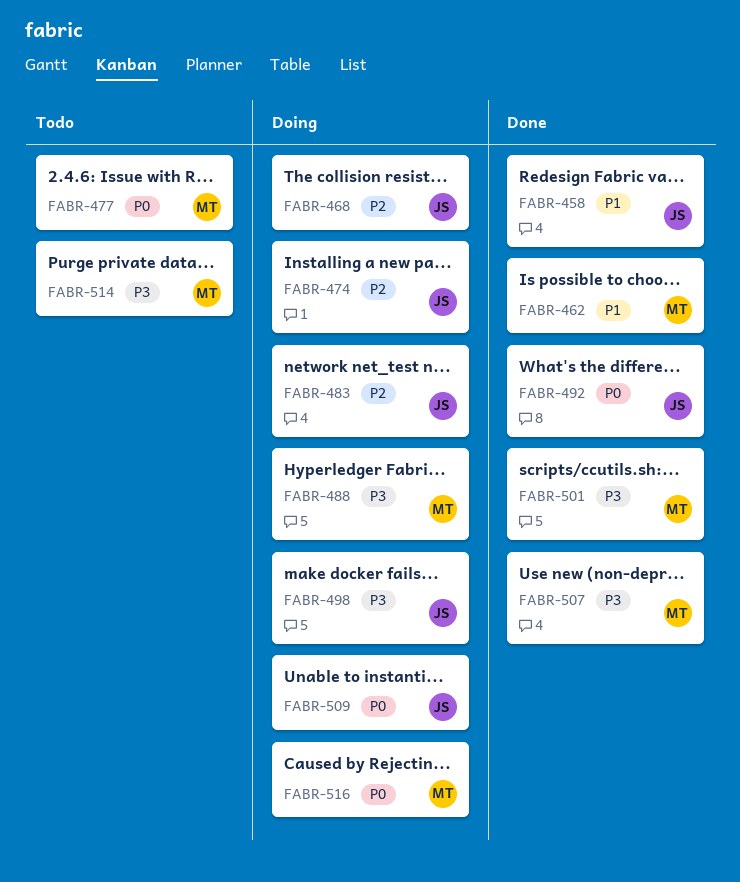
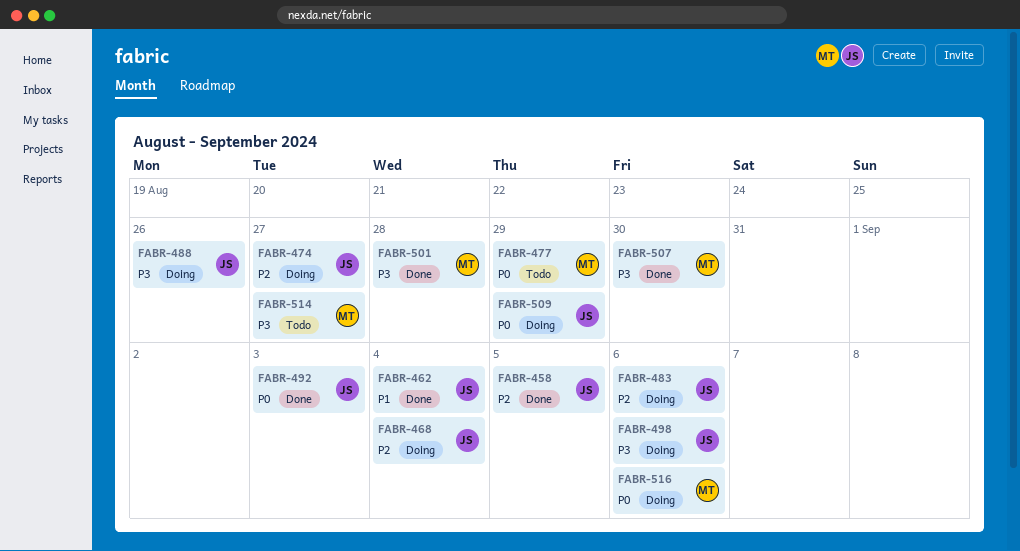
FABR-458, priority: P1 -> P2
FABR-462, owner: MT -> JS
FABR-488, owner: MT -> JS

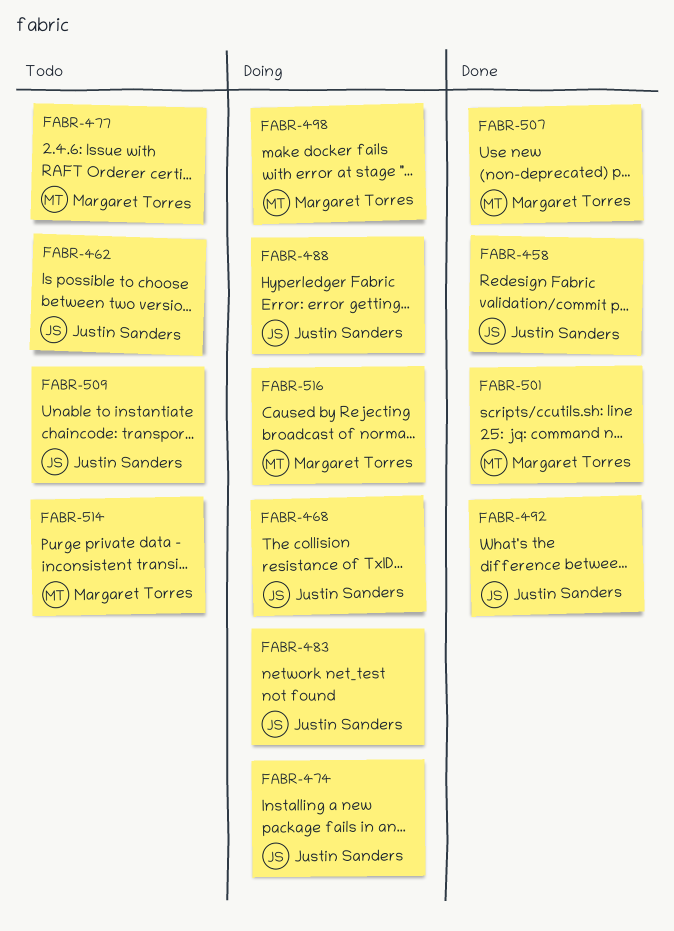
FABR-462, status: Done -> Todo
FABR-498, owner: Justin Sanders -> Margaret Torres
FABR-509, status: Doing -> Todo

